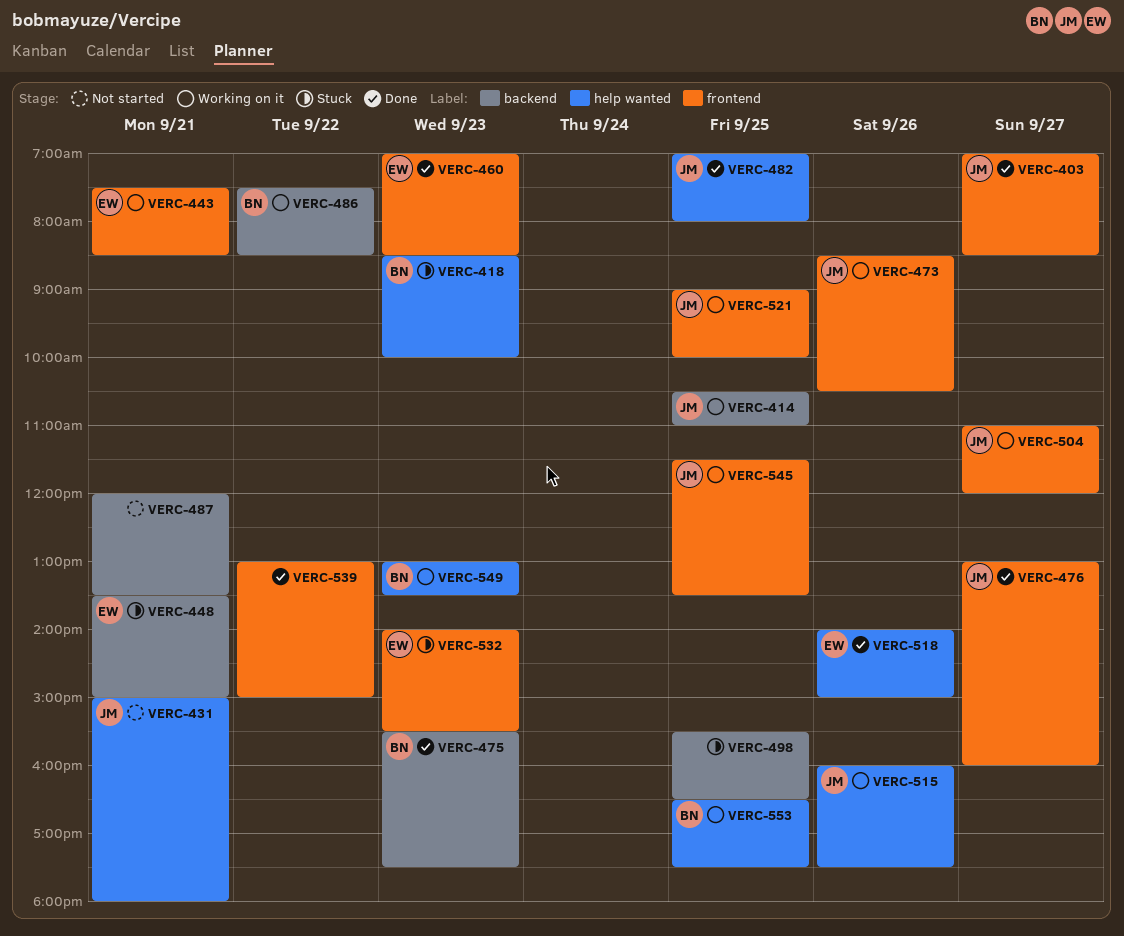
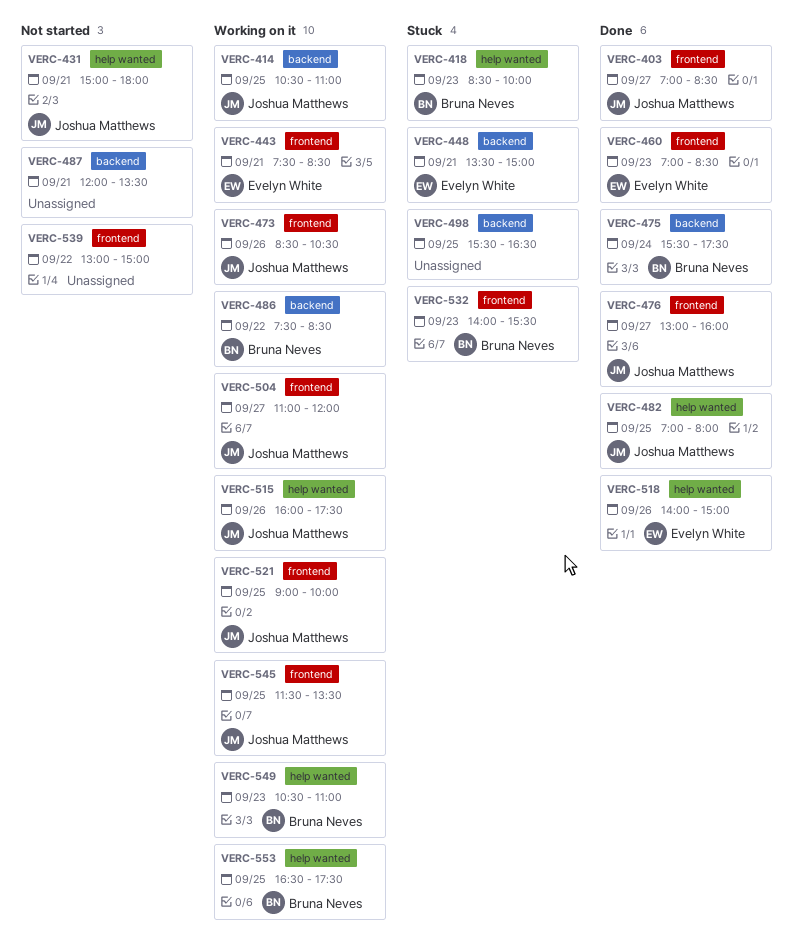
VERC-475, day: Sep 23 -> Sep 24
VERC-532, owner: Evelyn White -> Bruna Neves
VERC-539, status: Done -> Not started
VERC-549, begins: 13:00 -> 10:30
VERC-549, ends: 13:30 -> 11:00

